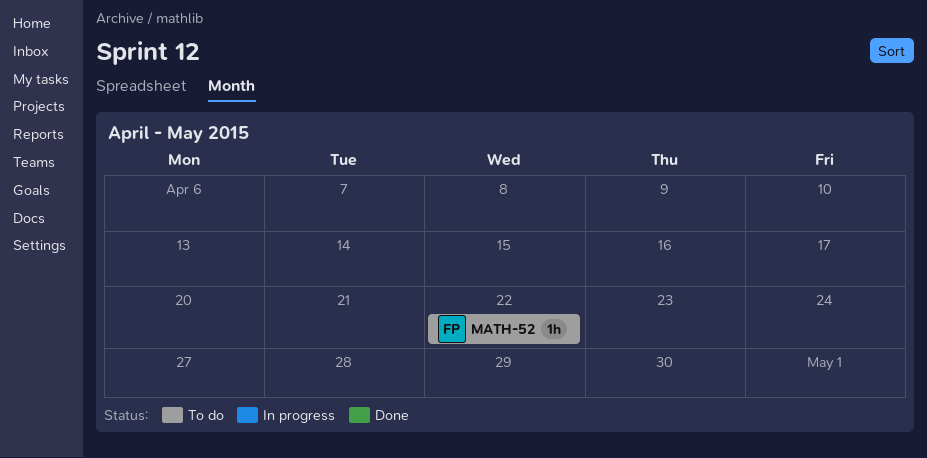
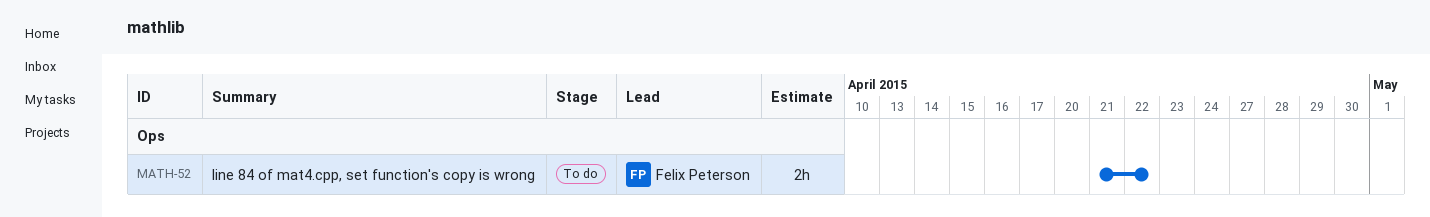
MATH-52, estimate: 1h -> 2h
MATH-52, start: Apr 22 -> Apr 21

